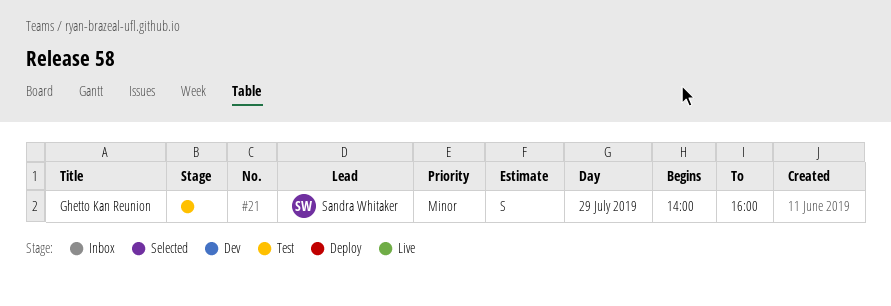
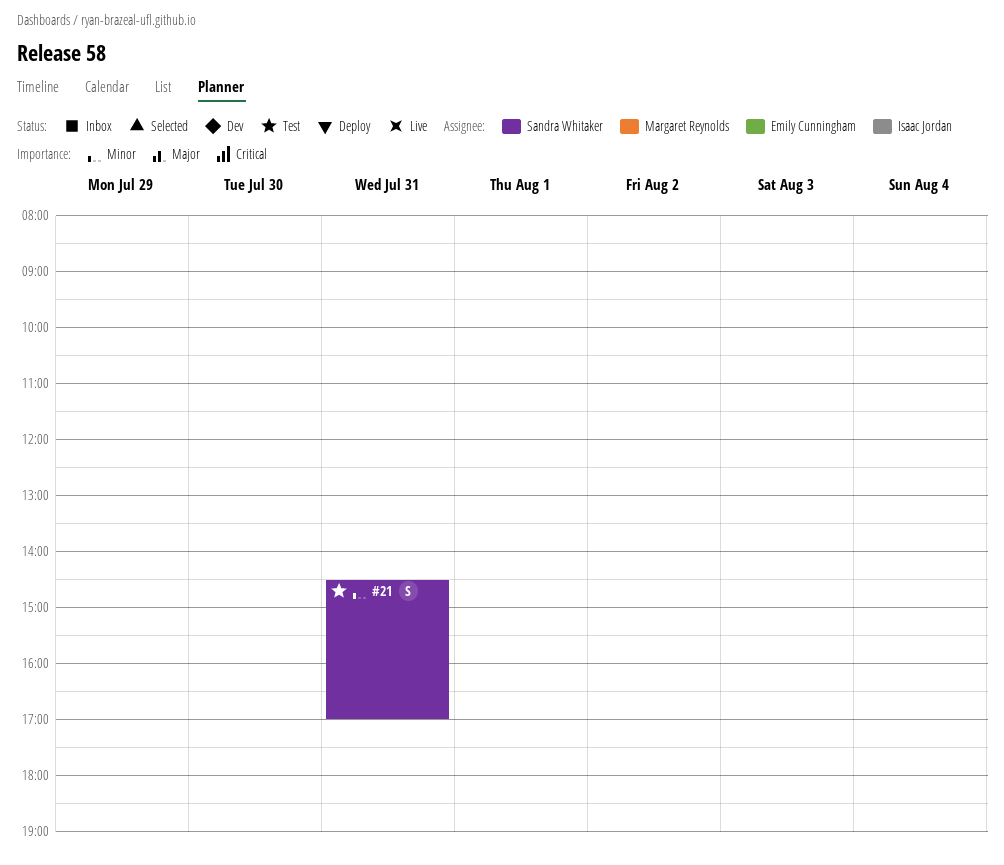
#21, day: Jul 29 -> Jul 31
#21, begins: 14:00 -> 14:30
#21, ends: 16:00 -> 17:00

